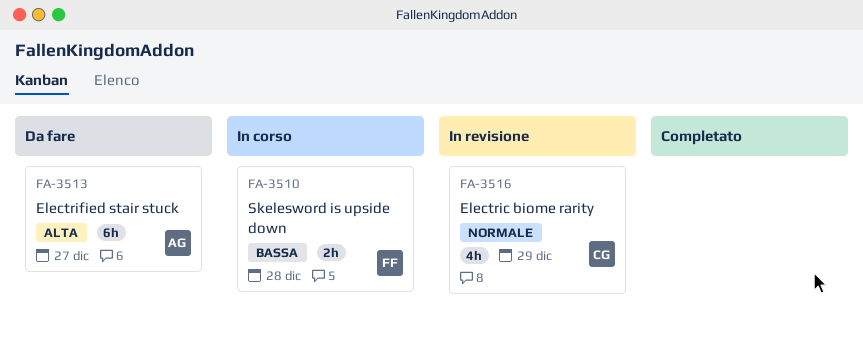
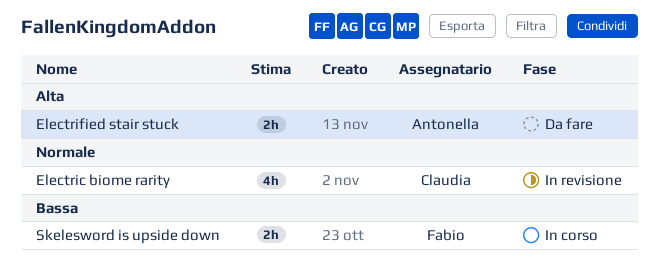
Electrified stair stuck, estimate: 6h -> 2h

